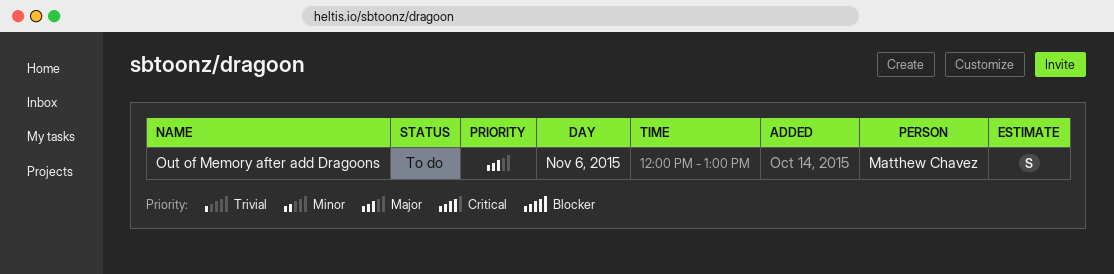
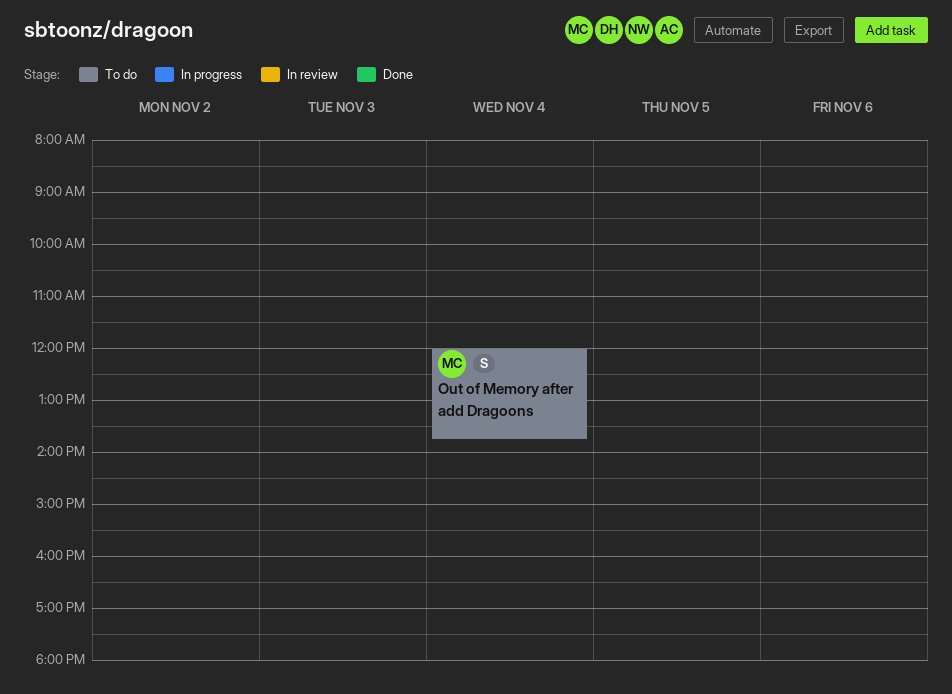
Out of Memory after add Dragoons, day: Nov 6 -> Nov 4
Out of Memory after add Dragoons, ends: 13:00 -> 13:45

